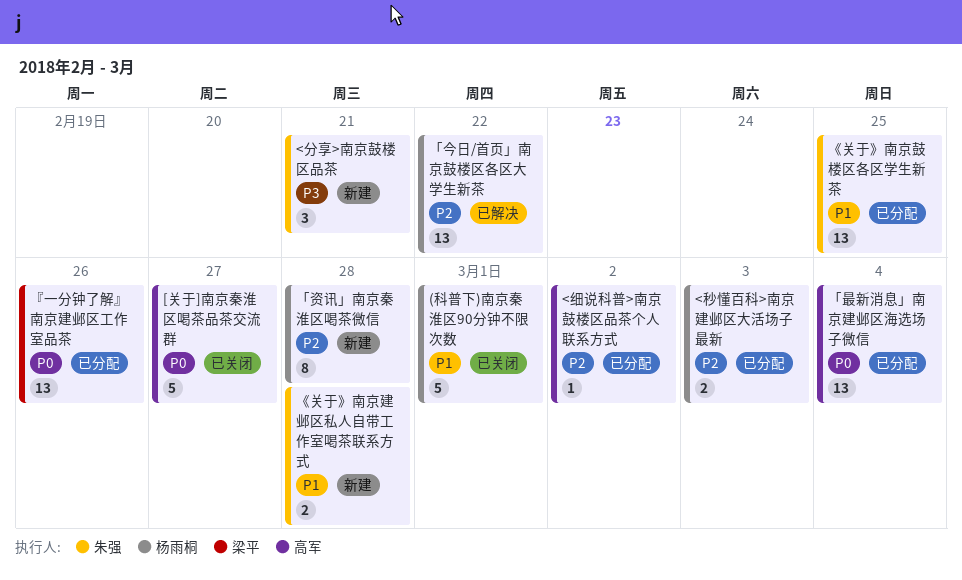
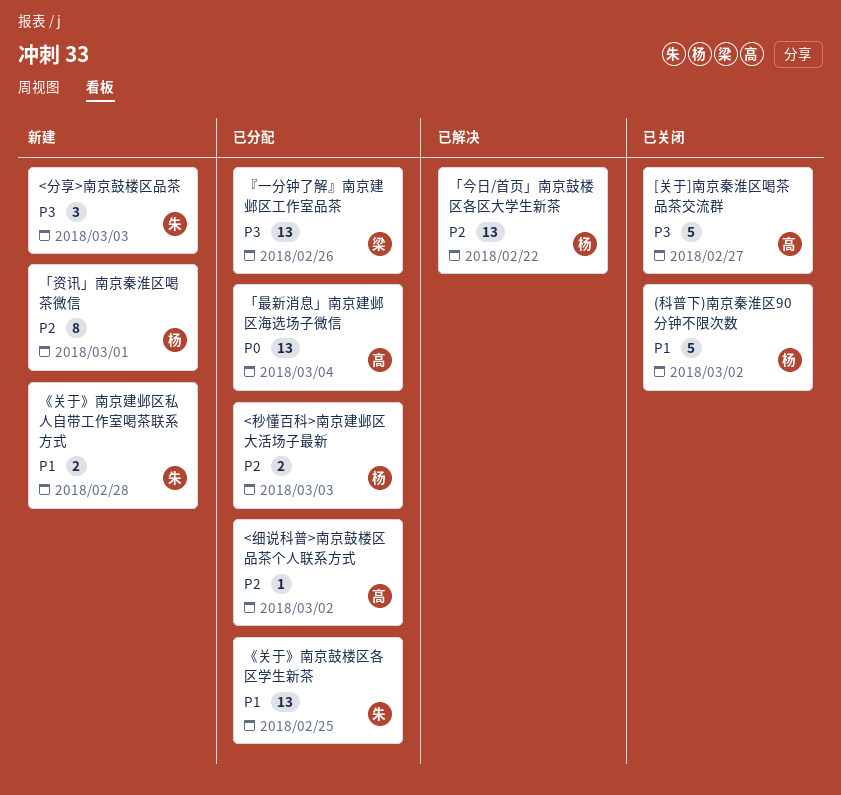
(科普下)南京秦淮区90分钟不限次数, due: Mar 1 -> Mar 2
<分享>南京鼓楼区品茶, due: Feb 21 -> Mar 3
[关于]南京秦淮区喝茶品茶交流群, priority: P0 -> P3
「资讯」南京秦淮区喝茶微信, due: Feb 28 -> Mar 1
『一分钟了解』南京建邺区工作室品茶, priority: P0 -> P3

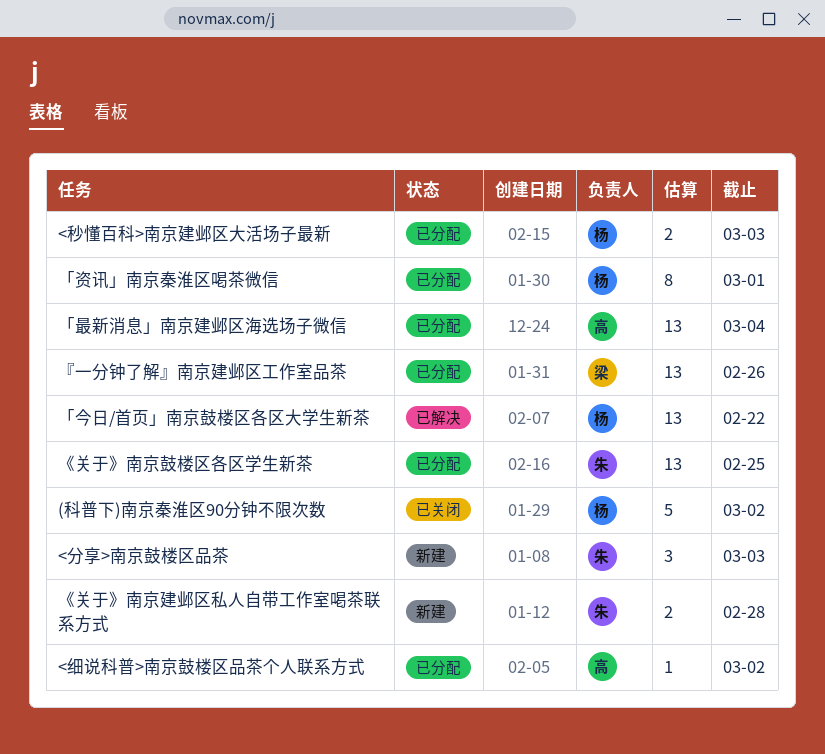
[关于]南京秦淮区喝茶品茶交流群: present -> none
「资讯」南京秦淮区喝茶微信, status: 新建 -> 已分配

